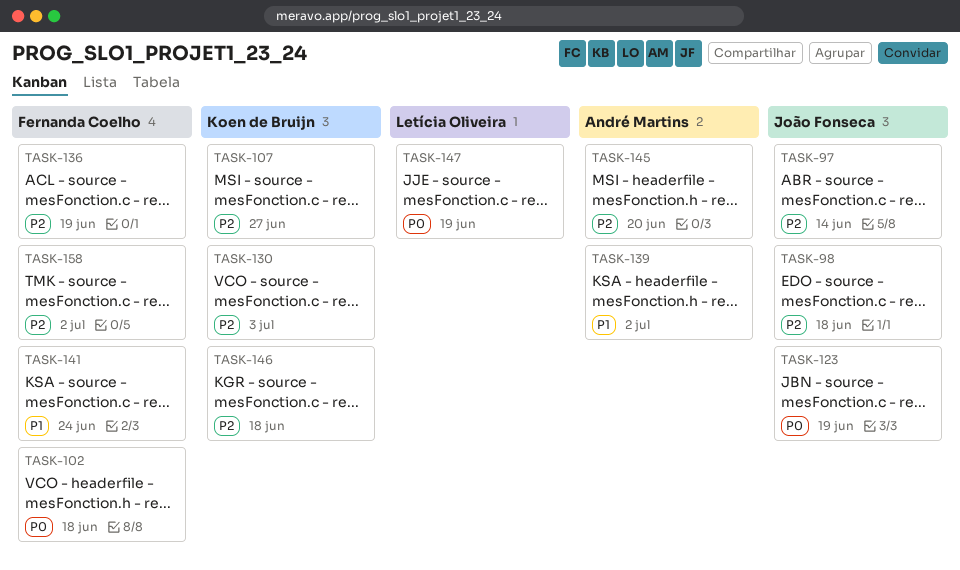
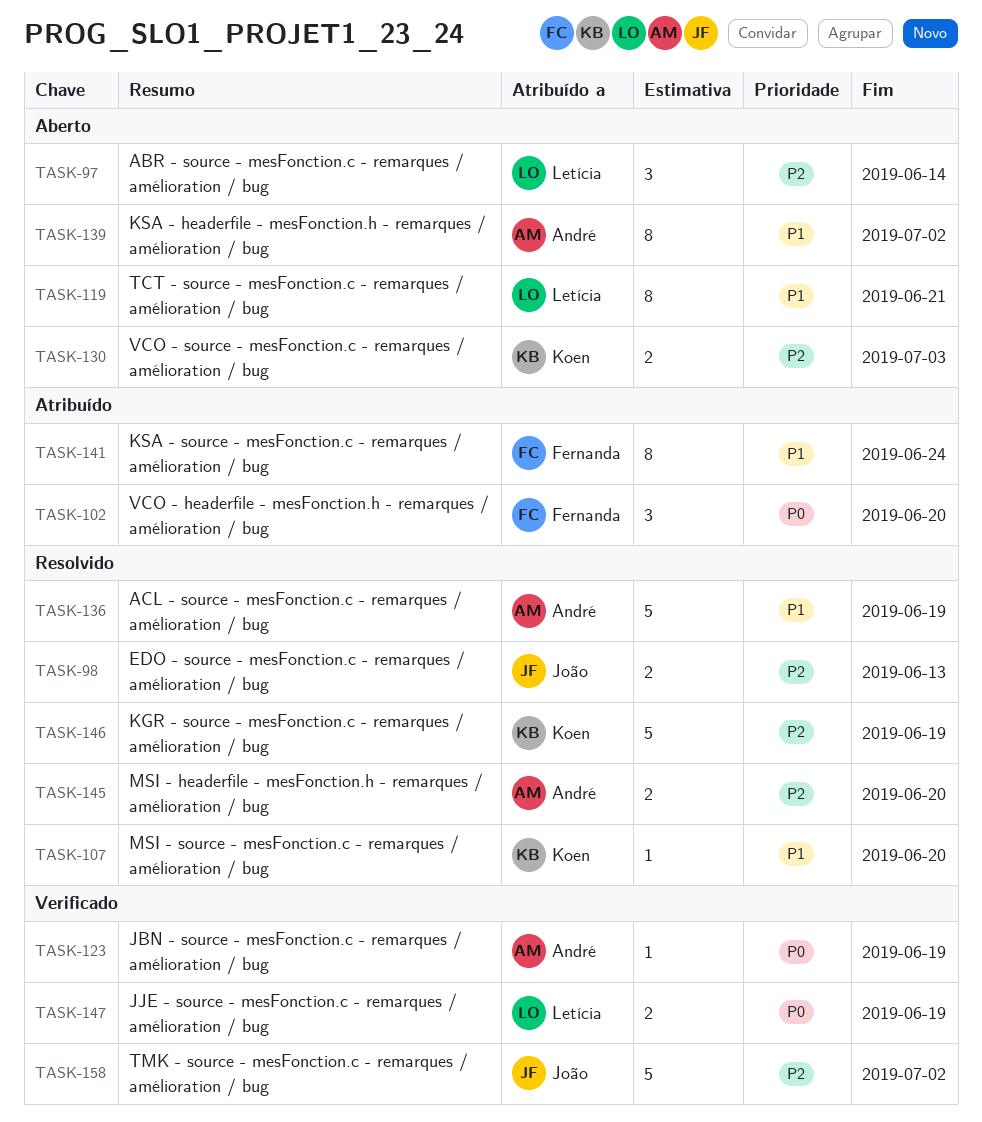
TASK-97, owner: João Fonseca -> Letícia Oliveira
TASK-98, due: Jun 18 -> Jun 13
TASK-102, due: Jun 18 -> Jun 20
TASK-107, priority: P2 -> P1
TASK-107, due: Jun 27 -> Jun 20
TASK-119: none -> present
TASK-123, owner: João Fonseca -> André Martins
TASK-136, owner: Fernanda Coelho -> André Martins
TASK-136, priority: P2 -> P1
TASK-146, due: Jun 18 -> Jun 19
TASK-158, owner: Fernanda Coelho -> João Fonseca

